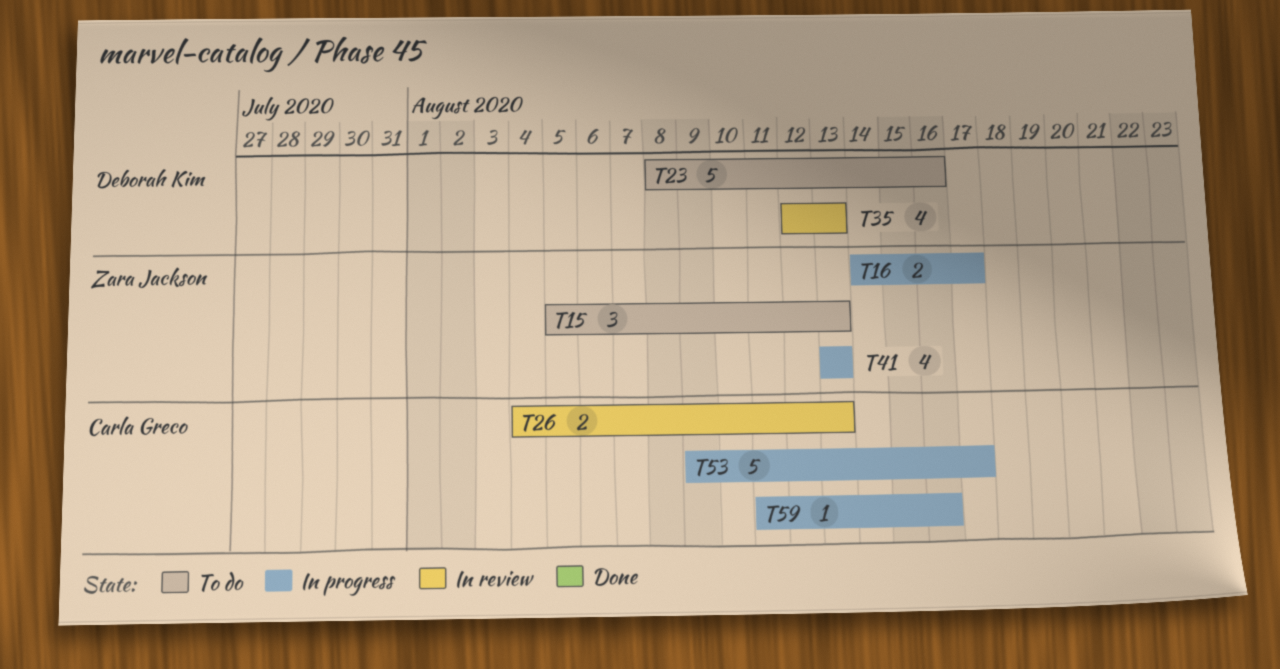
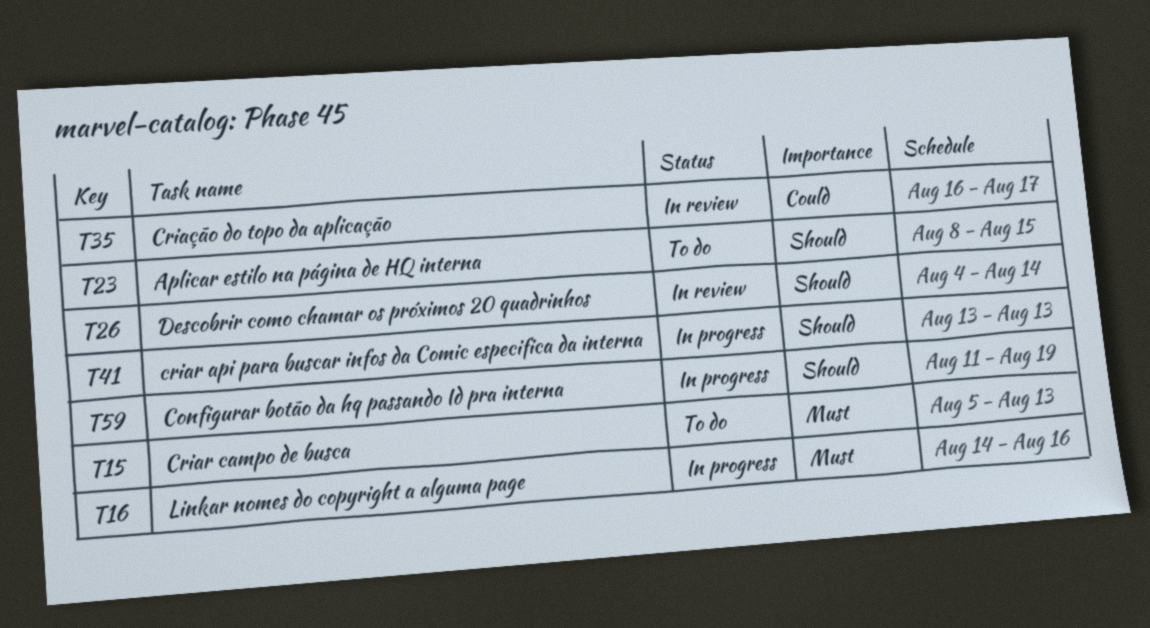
T16, due: Aug 17 -> Aug 16
T23, due: Aug 16 -> Aug 15
T26, due: Aug 13 -> Aug 14
T35, start: Aug 12 -> Aug 16
T35, due: Aug 13 -> Aug 17
T53: present -> none
T59, due: Aug 16 -> Aug 19

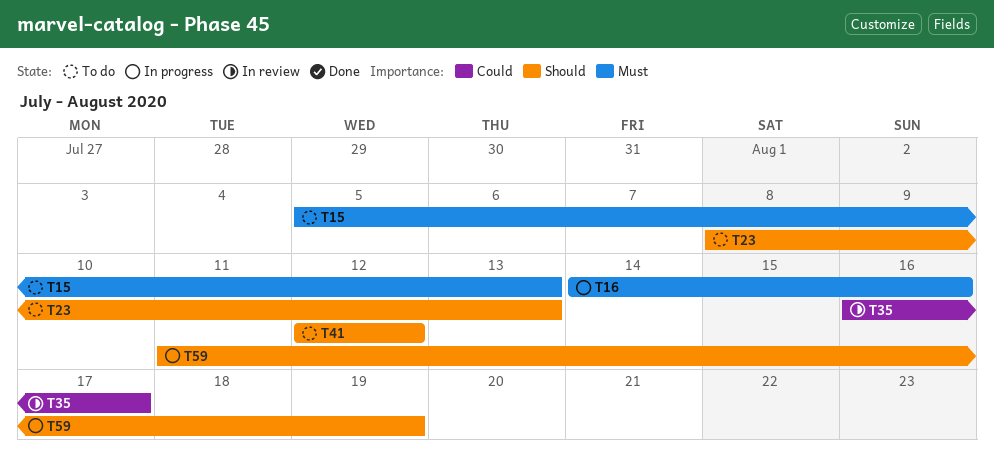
T23, due: Aug 15 -> Aug 13
T26: present -> none
T41, status: In progress -> To do
T41, start: Aug 13 -> Aug 12
T41, due: Aug 13 -> Aug 12

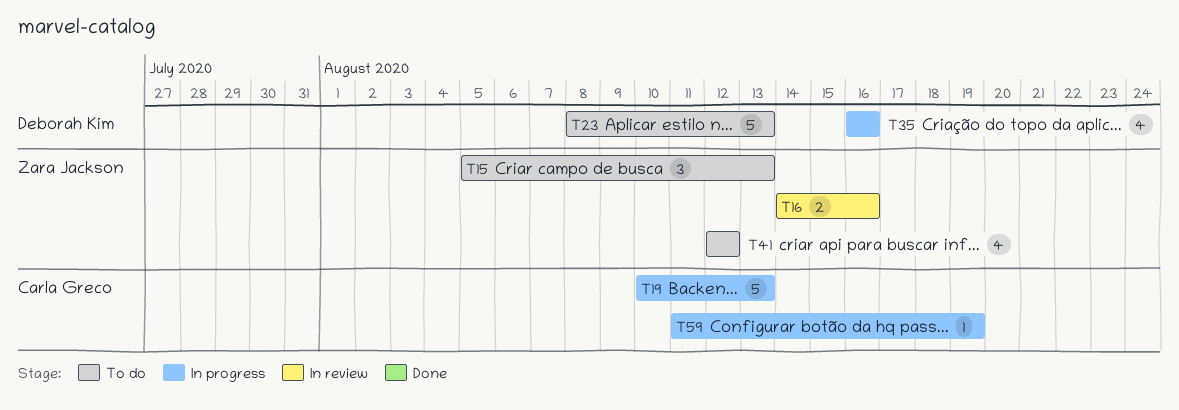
T16, status: In progress -> In review
T19: none -> present
T35, status: In review -> In progress
T35, due: Aug 17 -> Aug 16

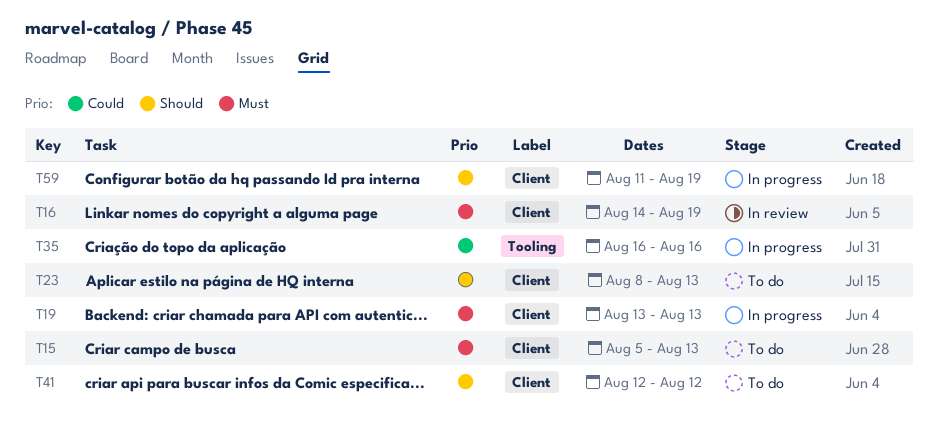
T16, due: Aug 16 -> Aug 19
T19, start: Aug 10 -> Aug 13

